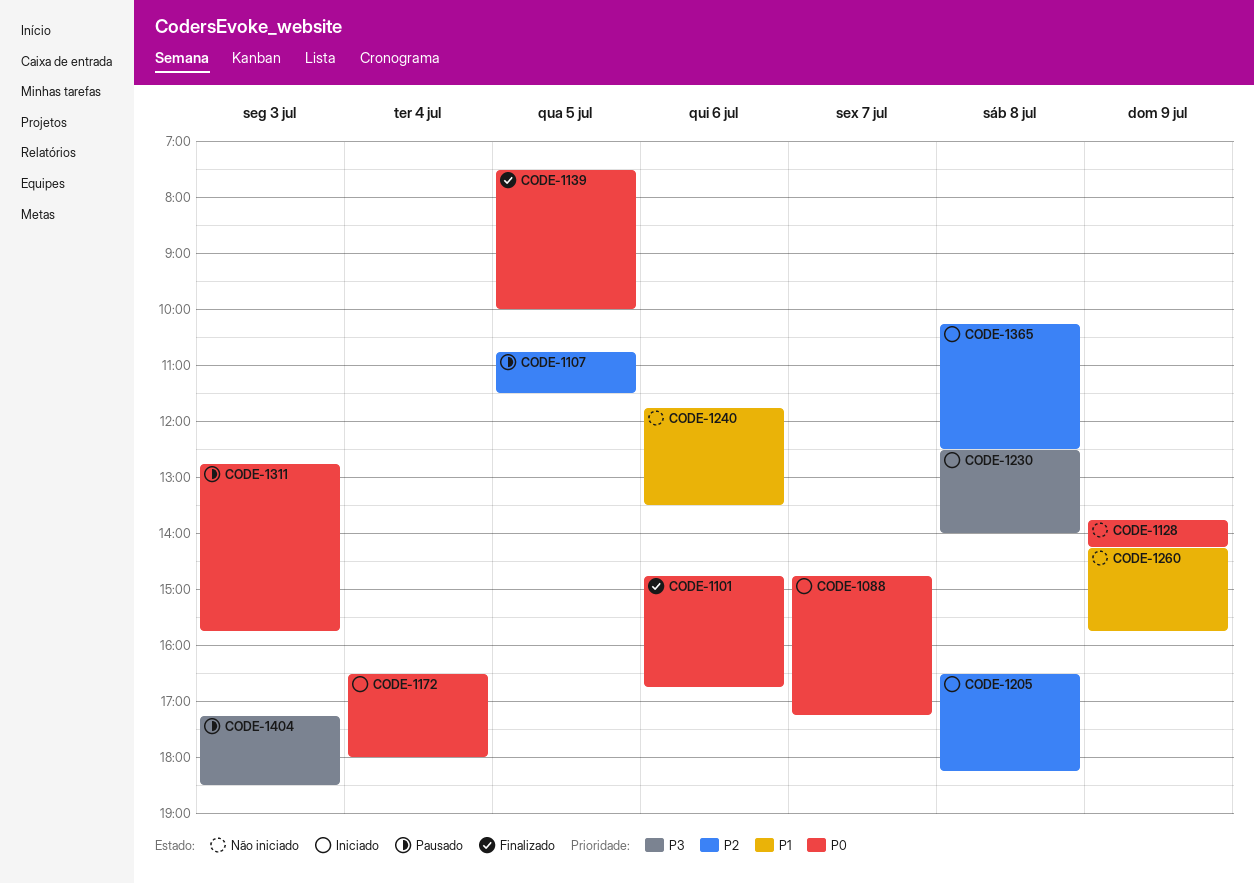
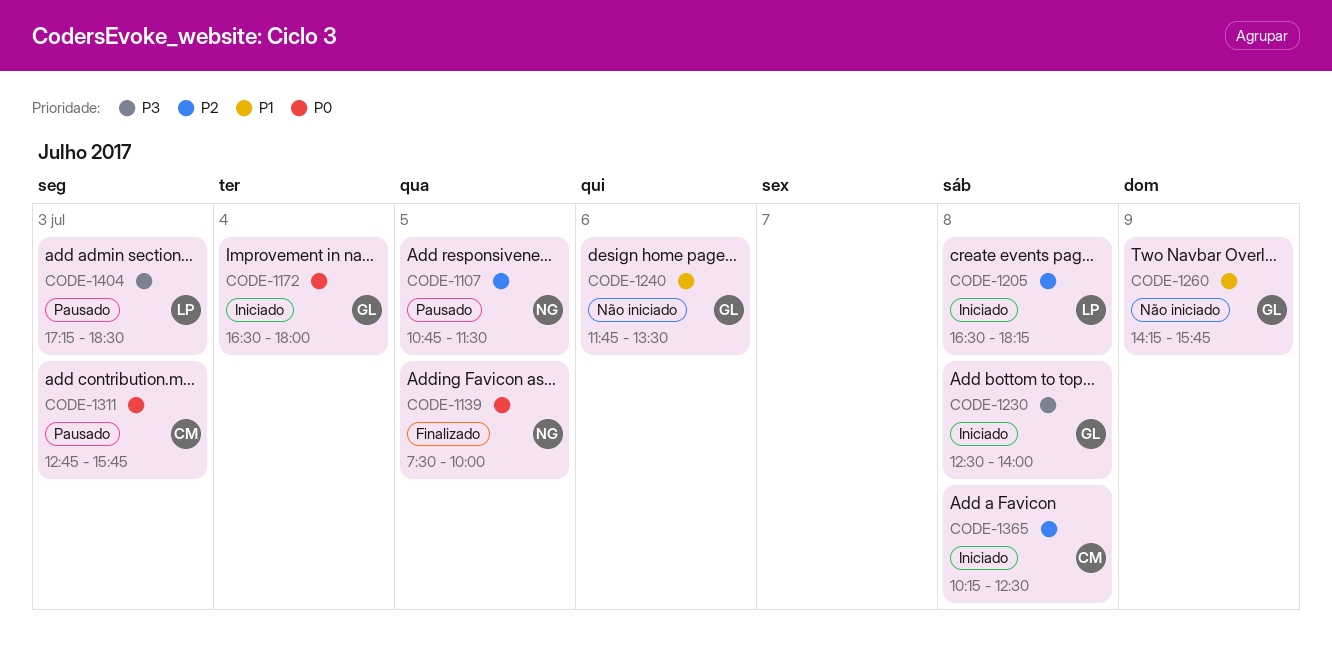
CODE-1088: present -> none
CODE-1101: present -> none
CODE-1128: present -> none

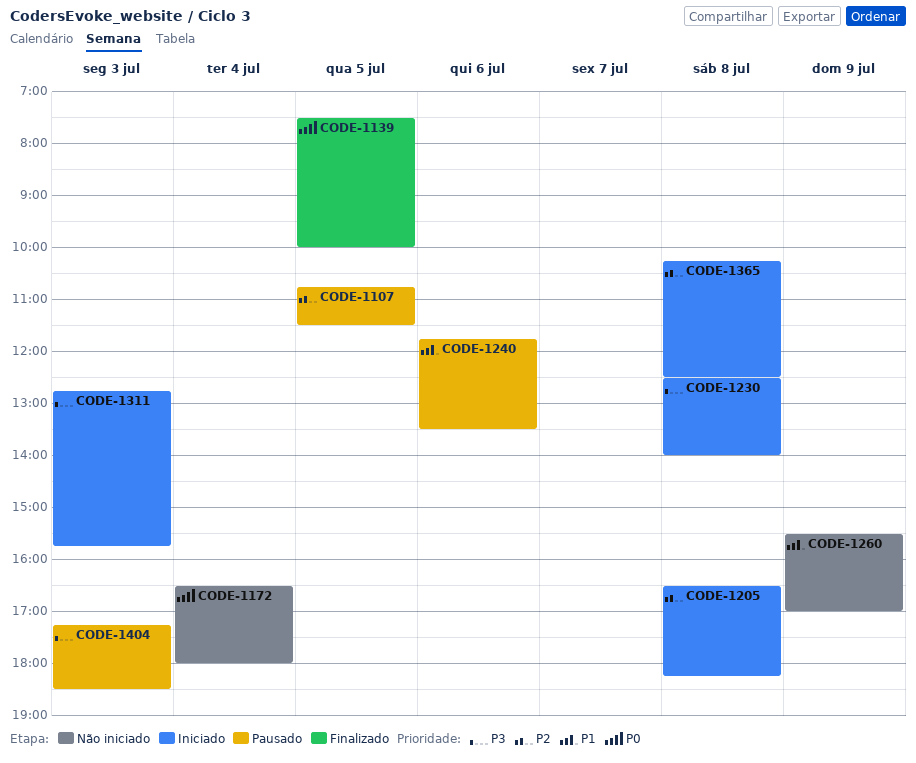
CODE-1172, status: Iniciado -> Não iniciado
CODE-1240, status: Não iniciado -> Pausado
CODE-1260, begins: 14:15 -> 15:30
CODE-1260, ends: 15:45 -> 17:00
CODE-1311, status: Pausado -> Iniciado
CODE-1311, priority: P0 -> P3

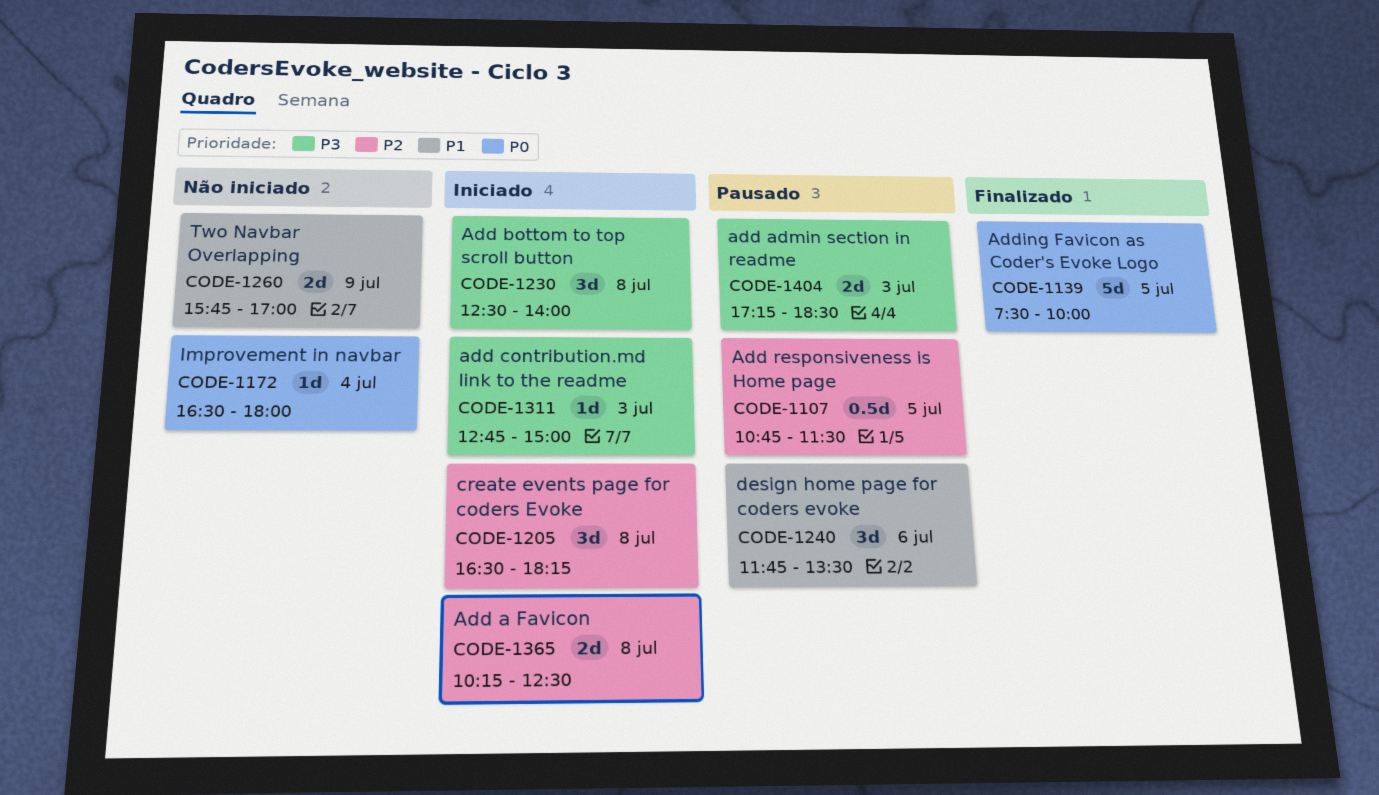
CODE-1260, begins: 15:30 -> 15:45
CODE-1311, ends: 15:45 -> 15:00

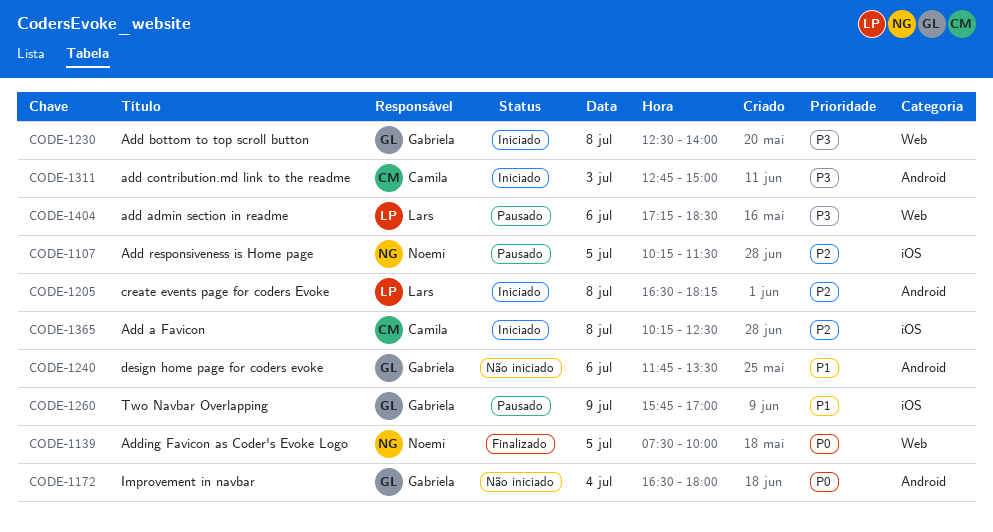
CODE-1107, begins: 10:45 -> 10:15
CODE-1240, status: Pausado -> Não iniciado
CODE-1260, status: Não iniciado -> Pausado
CODE-1404, day: Jul 3 -> Jul 6

